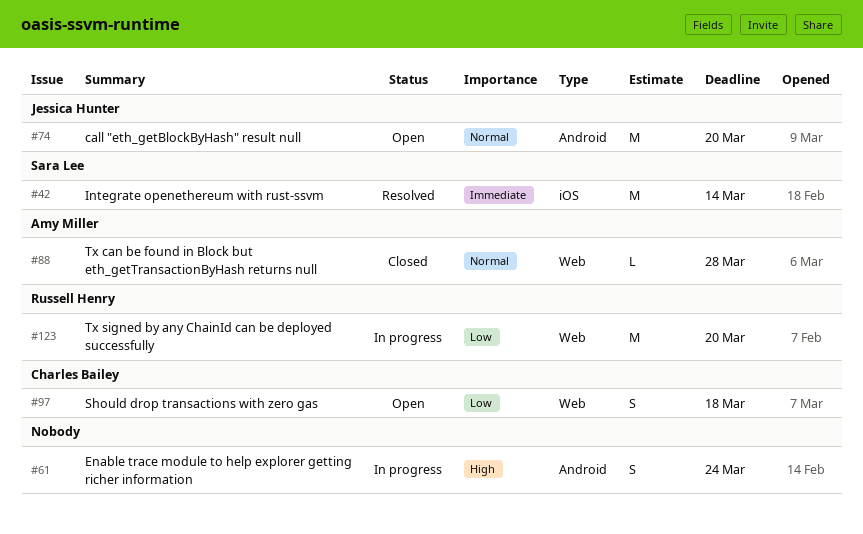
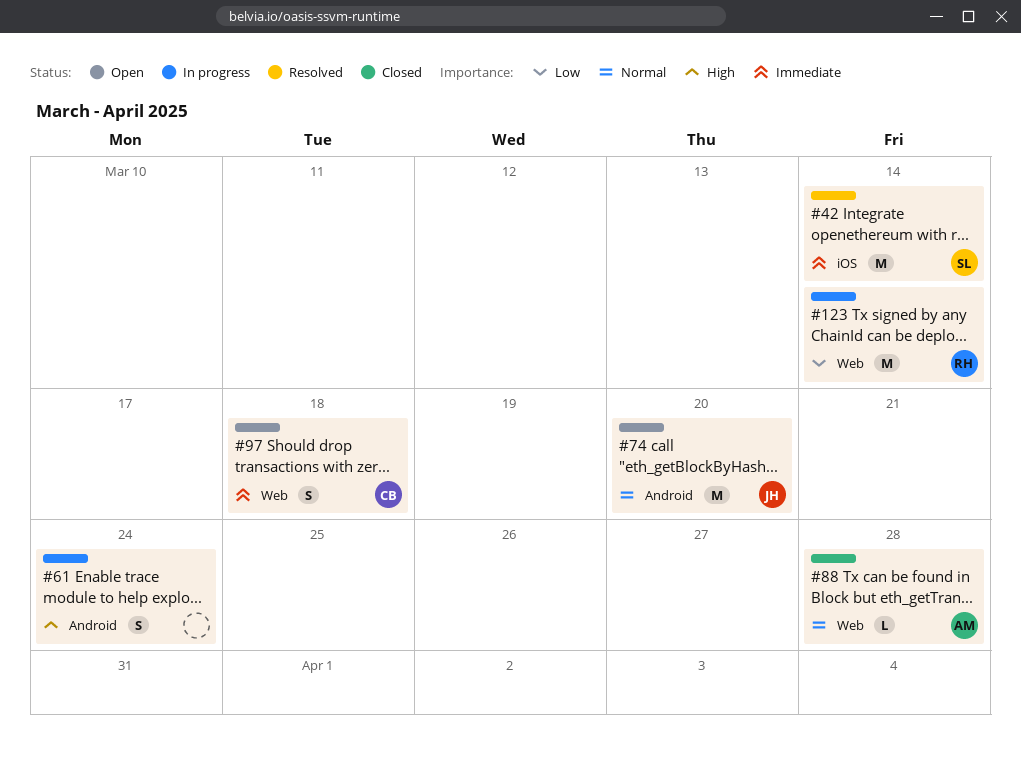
#97, priority: Low -> Immediate
#123, due: Mar 20 -> Mar 14

